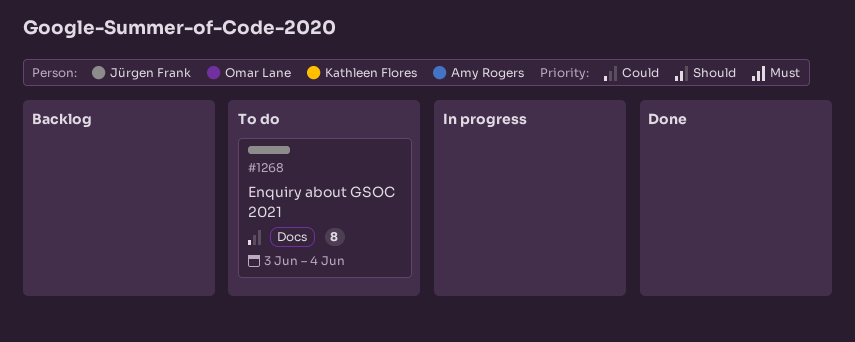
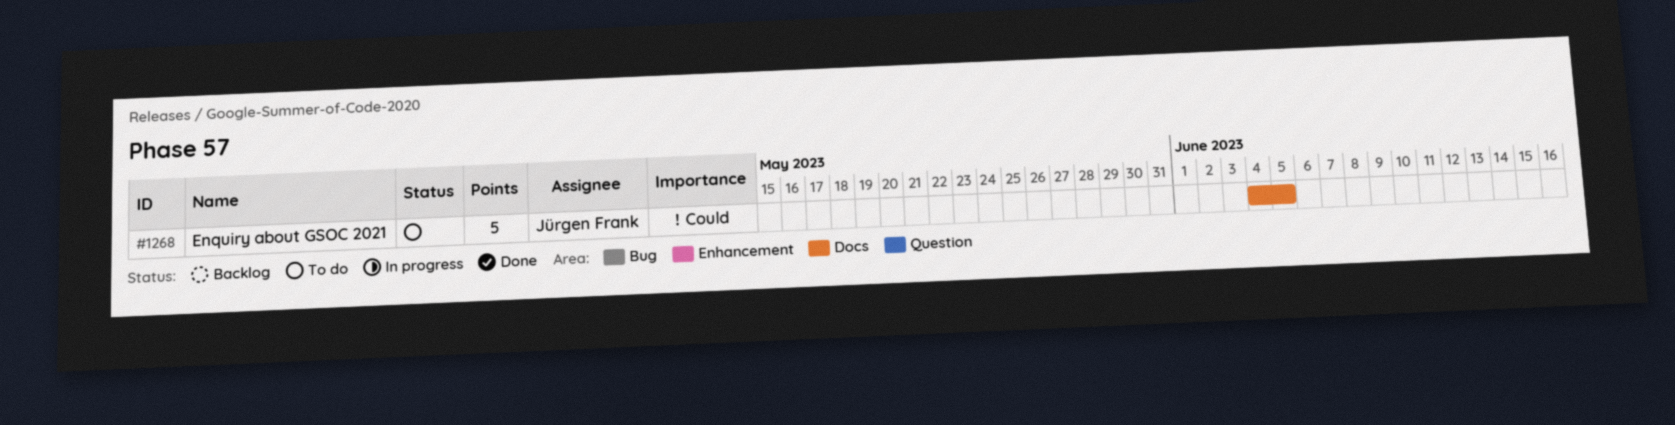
#1268, estimate: 8 -> 5
#1268, start: Jun 3 -> Jun 4
#1268, due: Jun 4 -> Jun 5

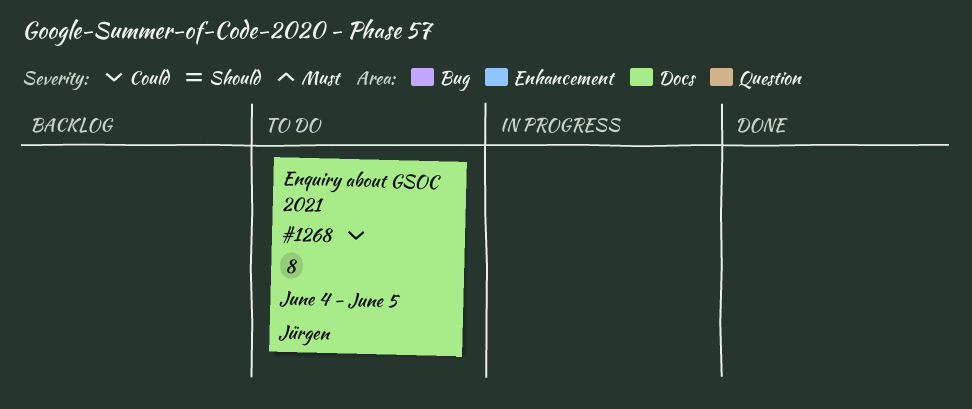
#1268, estimate: 5 -> 8

